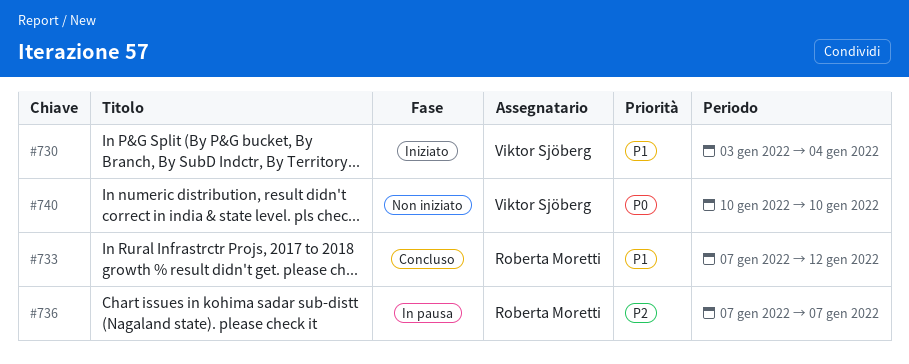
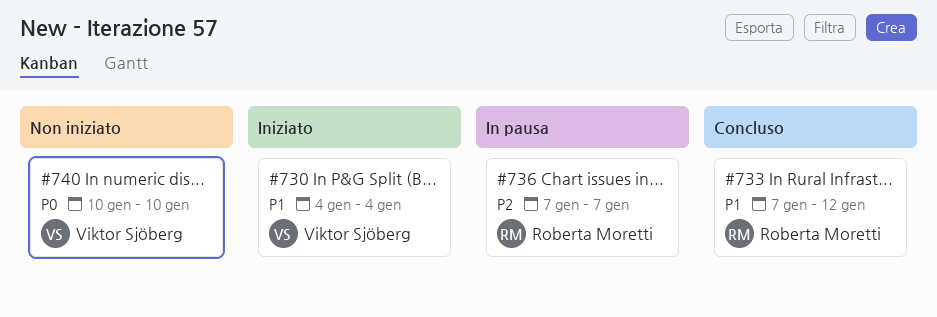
#730, start: Jan 3 -> Jan 4

